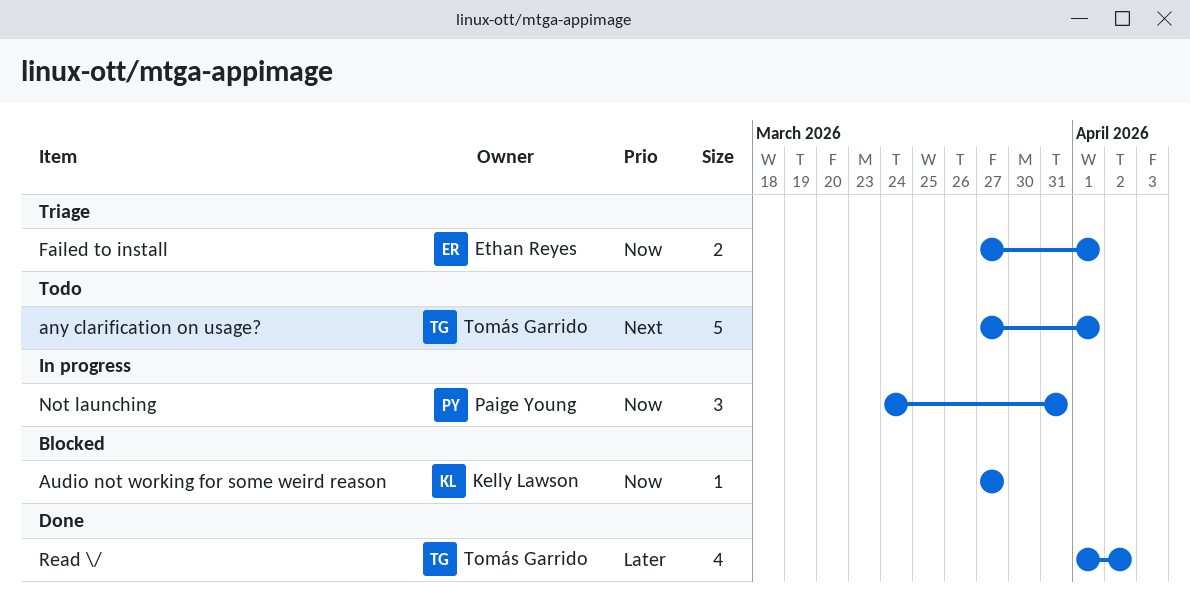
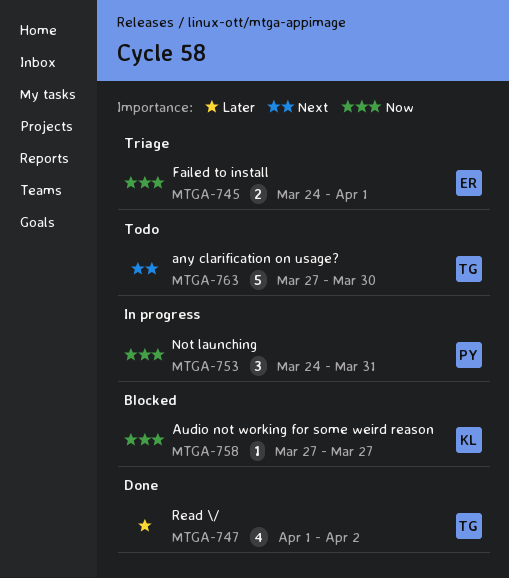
any clarification on usage?, due: Apr 1 -> Mar 30
Failed to install, start: Mar 27 -> Mar 24

